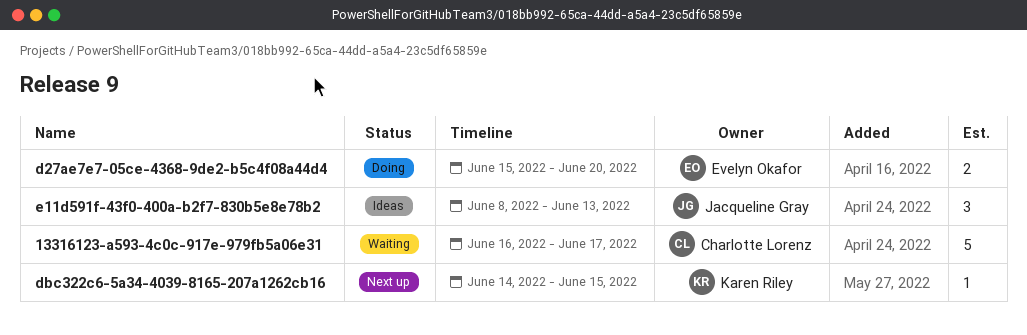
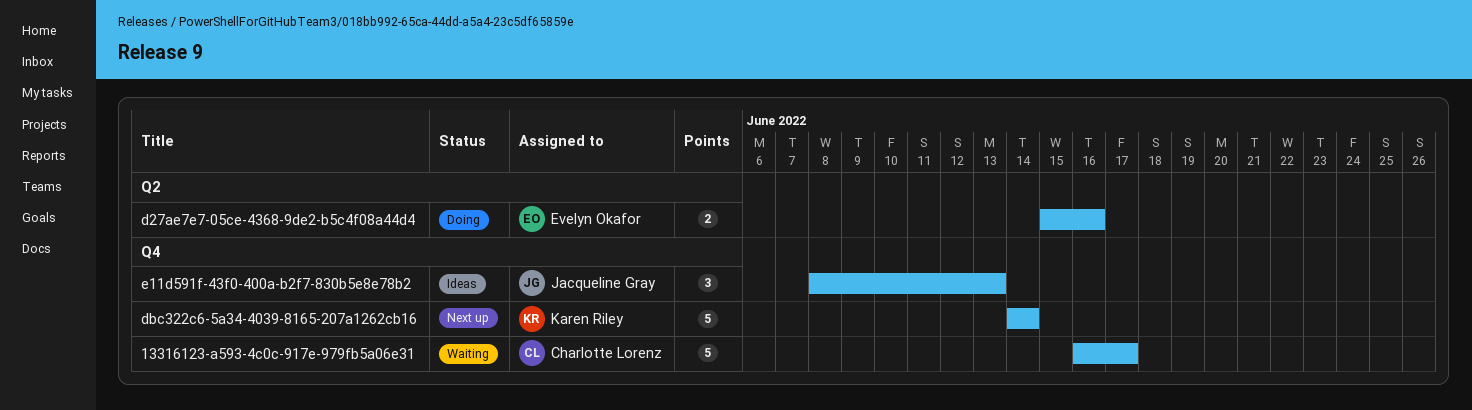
d27ae7e7-05ce-4368-9de2-b5c4f08a44d4, due: Jun 20 -> Jun 16
dbc322c6-5a34-4039-8165-207a1262cb16, estimate: 1 -> 5
dbc322c6-5a34-4039-8165-207a1262cb16, due: Jun 15 -> Jun 14

